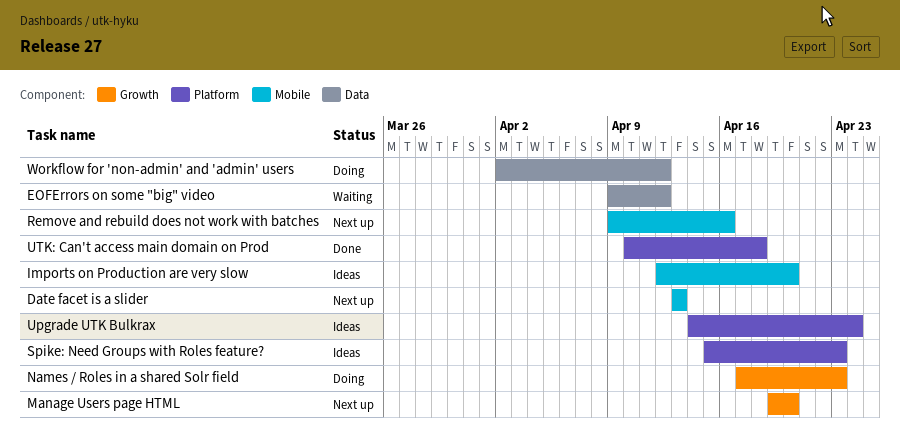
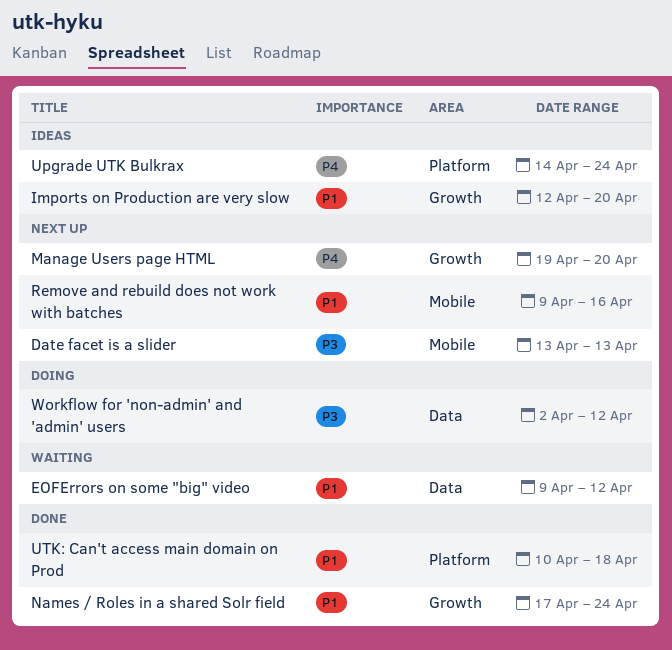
Imports on Production are very slow, label: Mobile -> Growth
Names / Roles in a shared Solr field, status: Doing -> Done
Names / Roles in a shared Solr field, due: Apr 23 -> Apr 24
Spike: Need Groups with Roles feature?: present -> none

